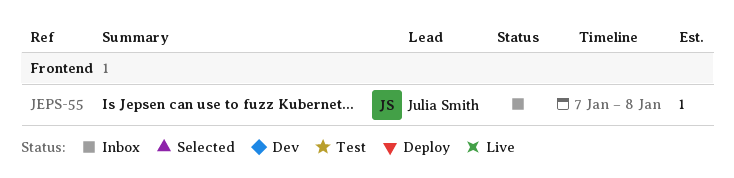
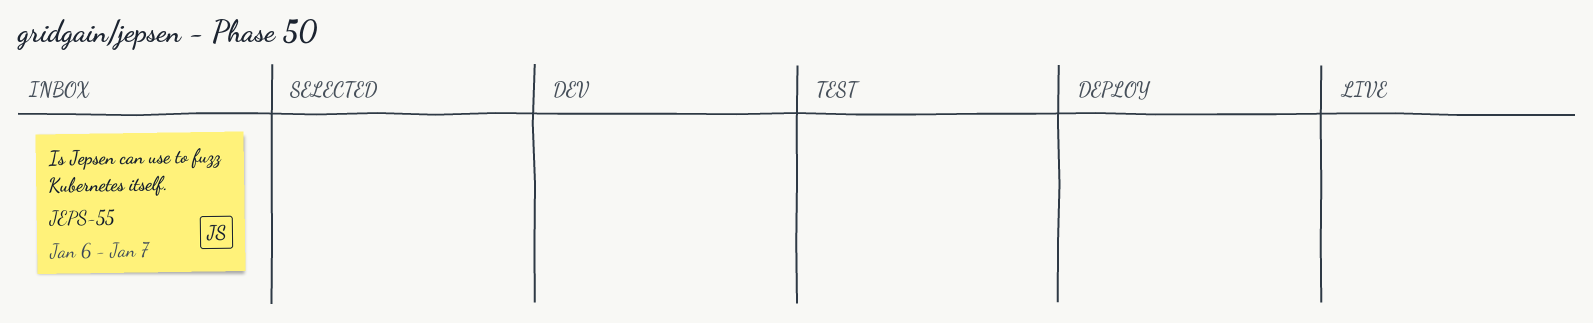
JEPS-55, start: Jan 7 -> Jan 6
JEPS-55, due: Jan 8 -> Jan 7

